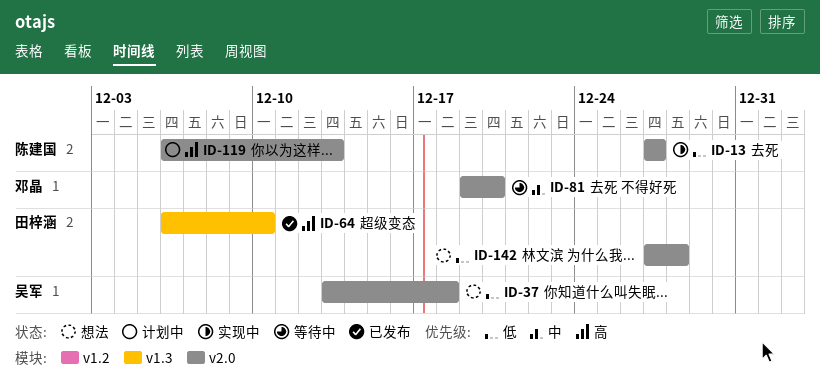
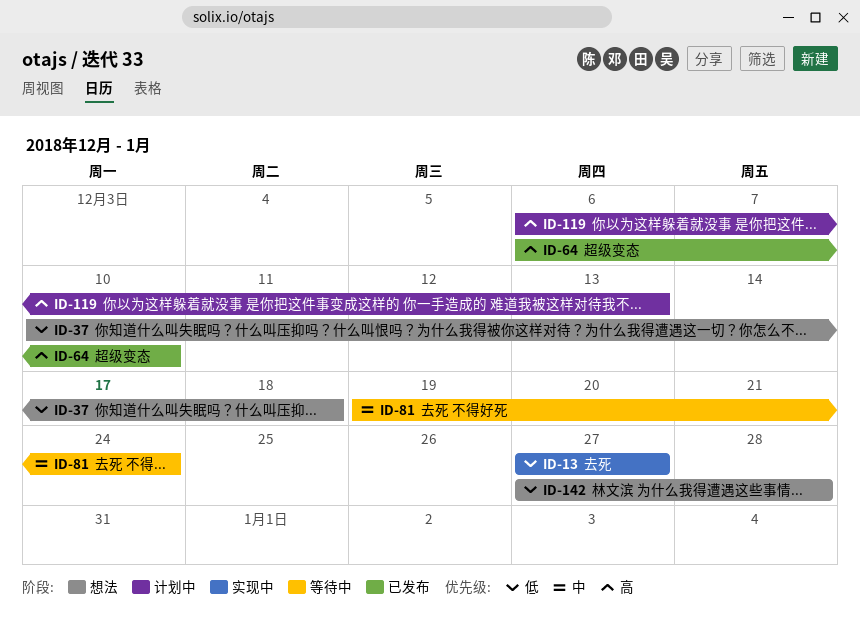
ID-37, start: Dec 13 -> Dec 10
ID-81, due: Dec 20 -> Dec 24

